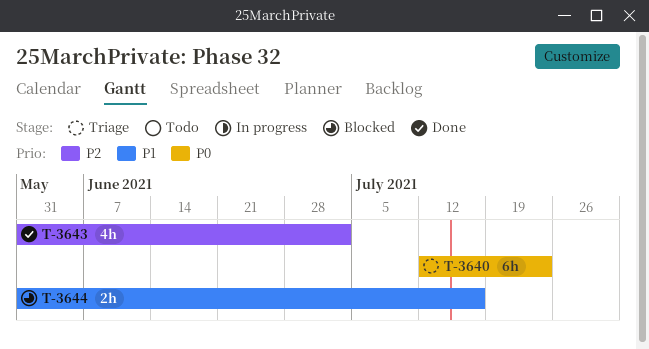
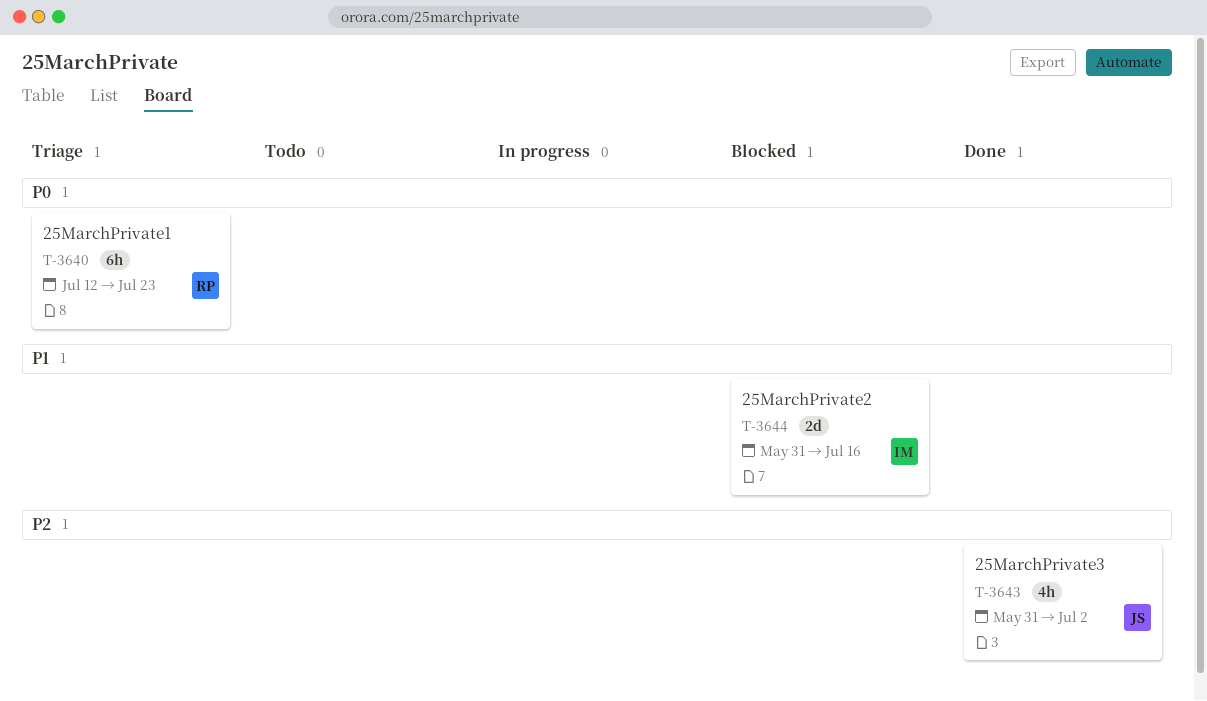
T-3644, estimate: 2h -> 2d

